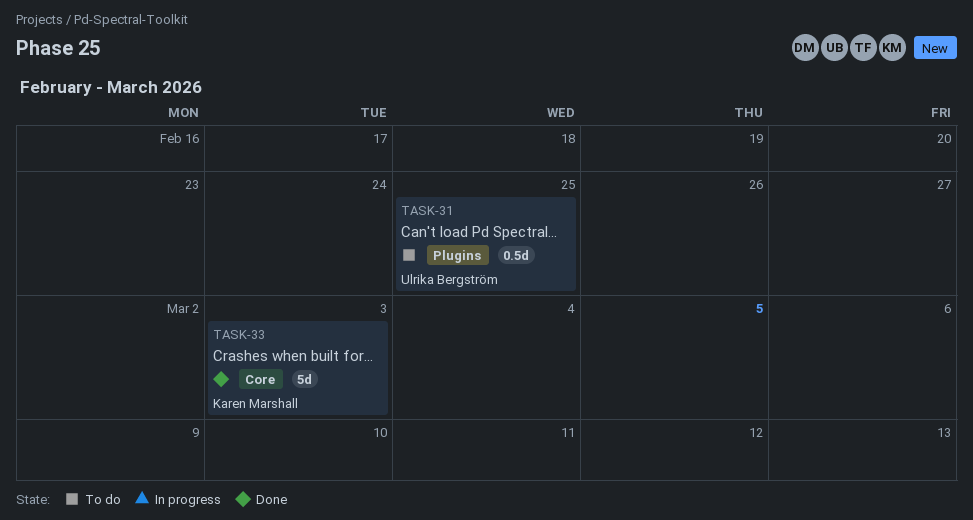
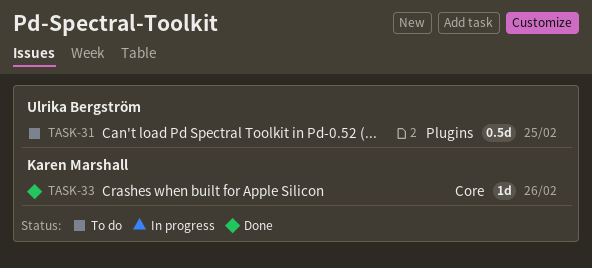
TASK-33, estimate: 5d -> 1d
TASK-33, due: Mar 3 -> Feb 26

